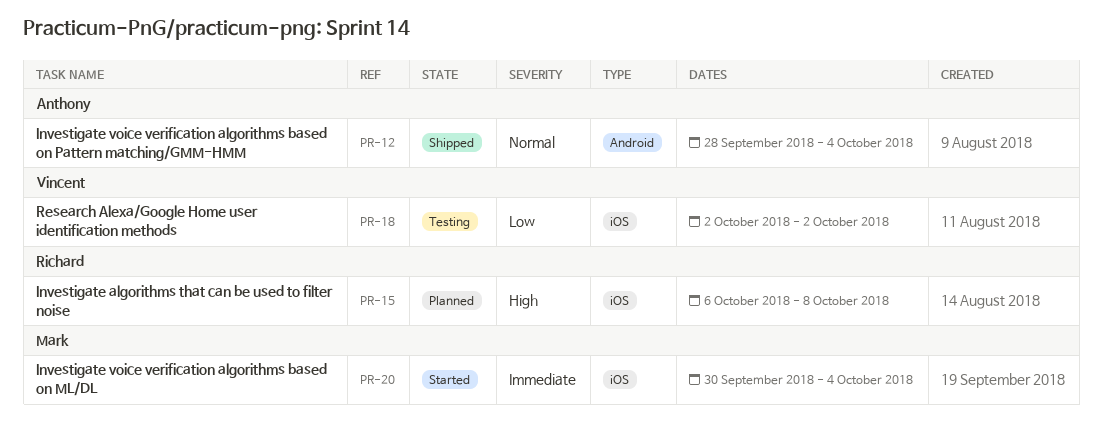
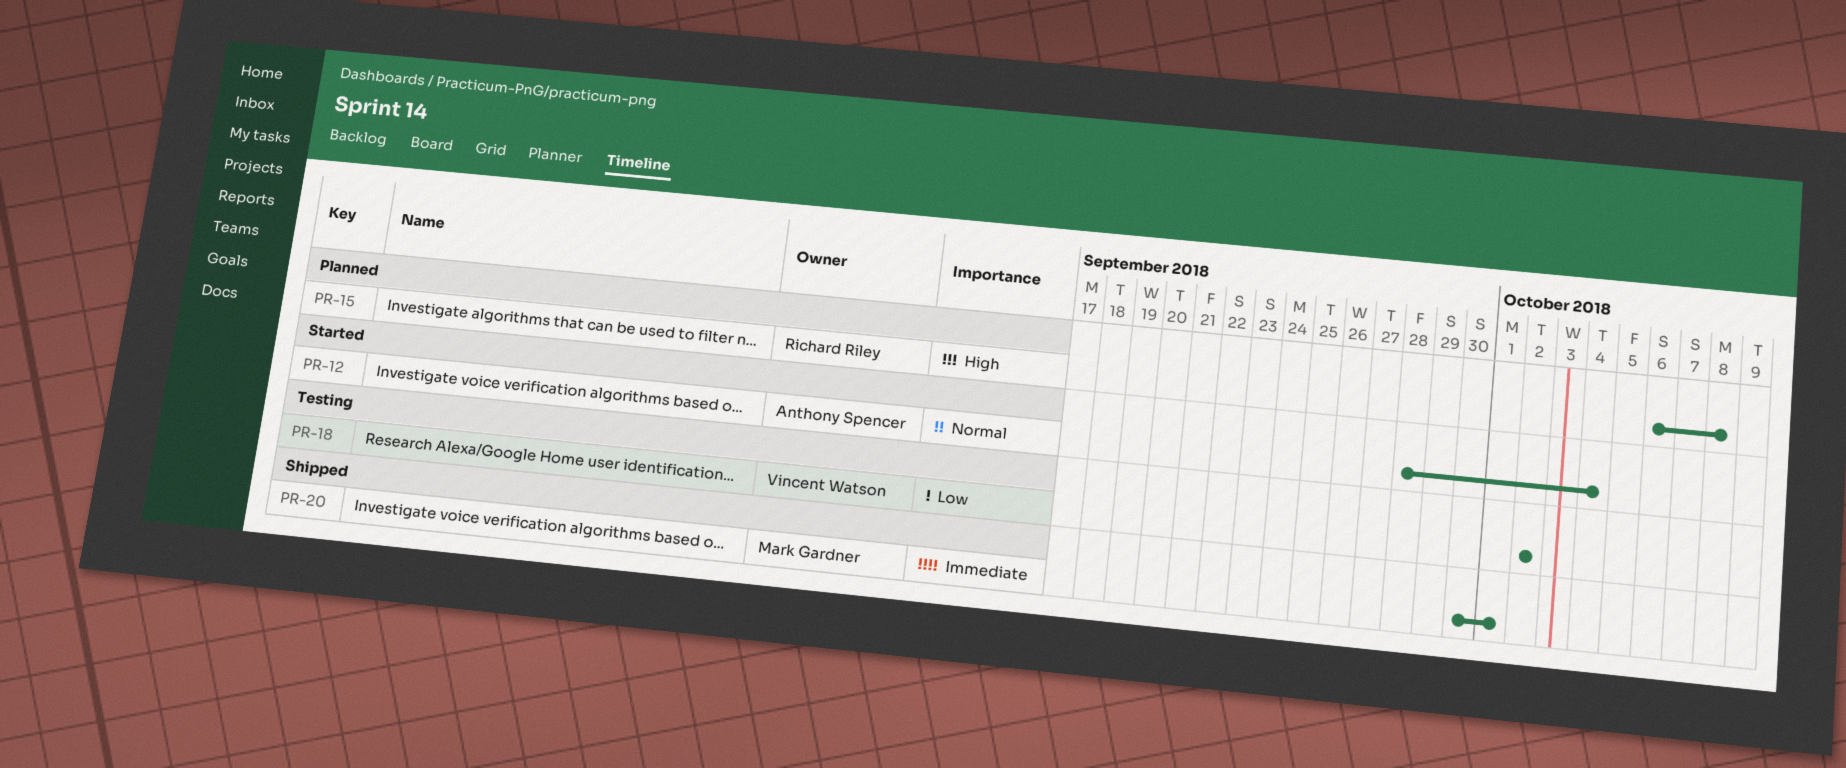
PR-12, status: Shipped -> Started
PR-20, status: Started -> Shipped
PR-20, due: Oct 4 -> Oct 1

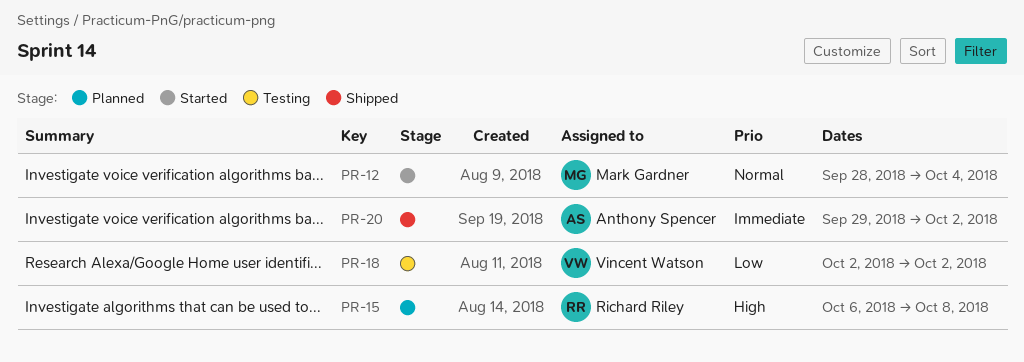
PR-12, owner: Anthony Spencer -> Mark Gardner
PR-20, owner: Mark Gardner -> Anthony Spencer
PR-20, start: Sep 30 -> Sep 29
PR-20, due: Oct 1 -> Oct 2

